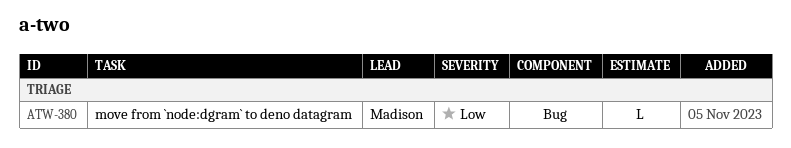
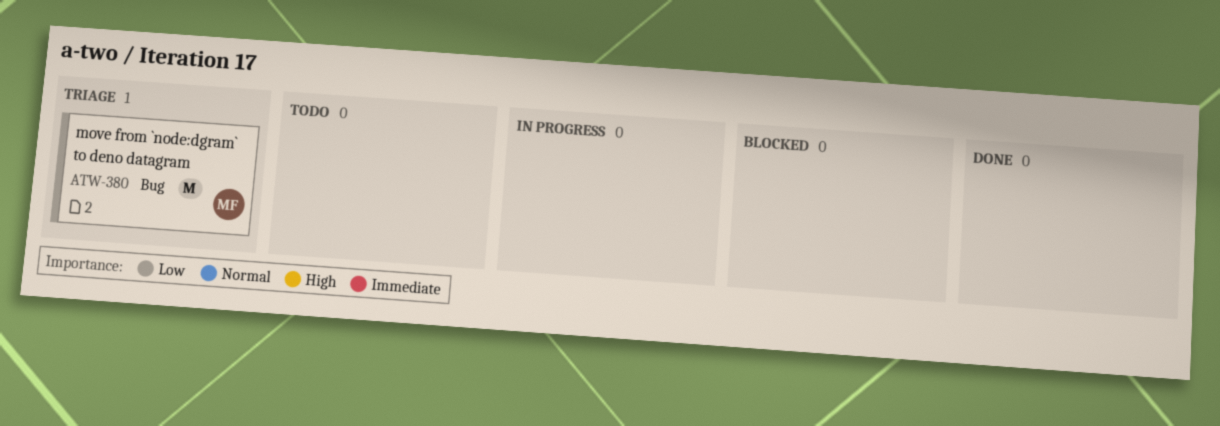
ATW-380, estimate: L -> M

